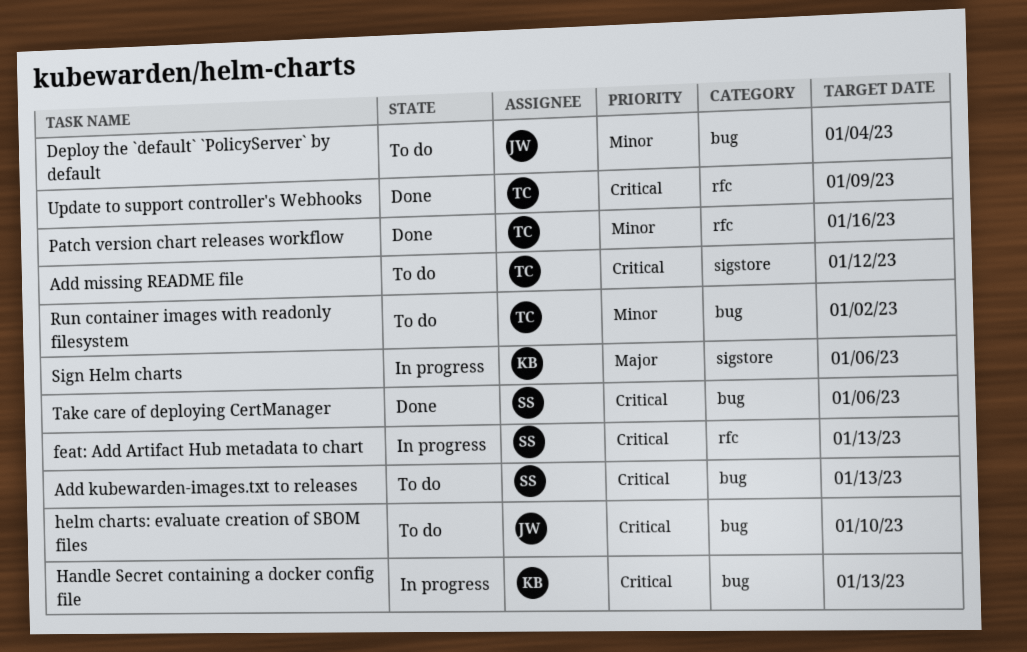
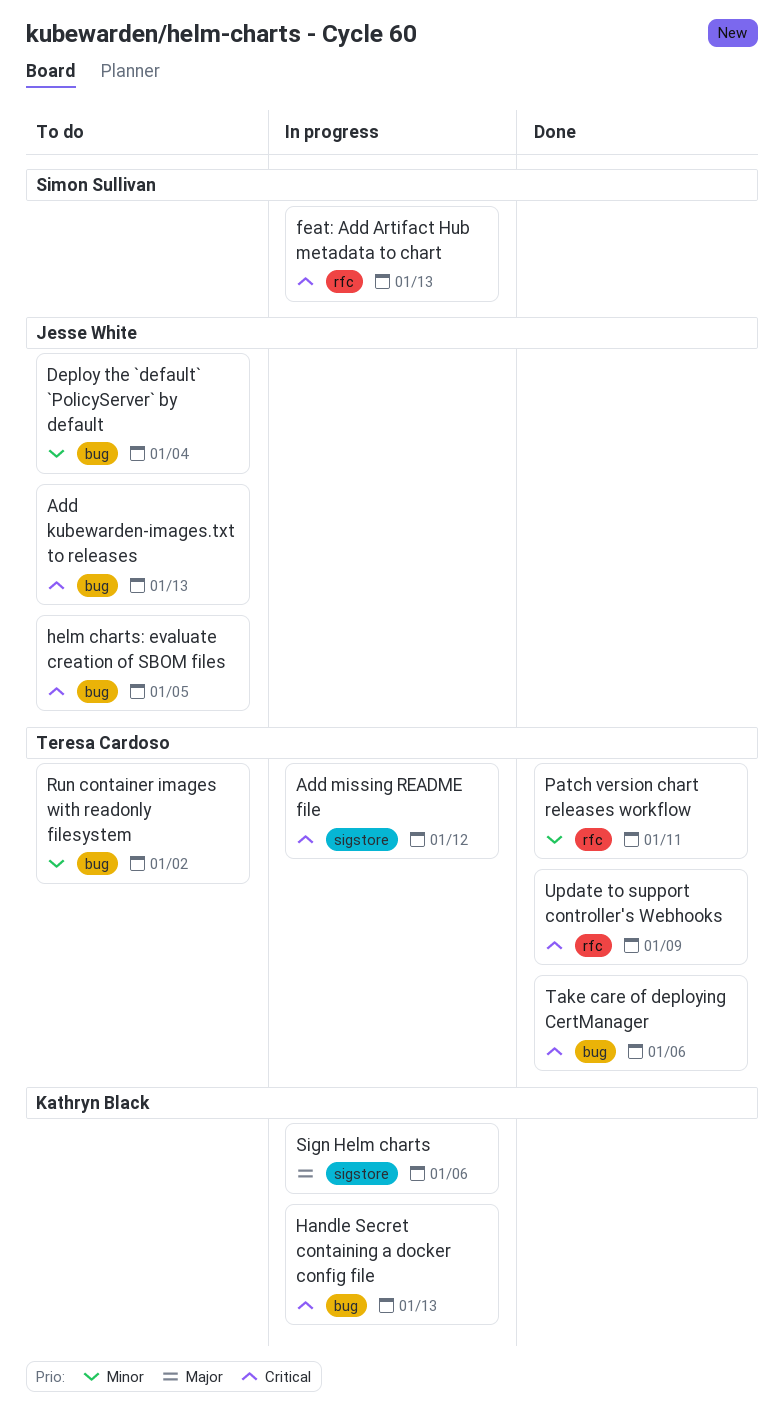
Add kubewarden-images.txt to releases, owner: Simon Sullivan -> Jesse White
Add missing README file, status: To do -> In progress
helm charts: evaluate creation of SBOM files, due: Jan 10 -> Jan 5
Patch version chart releases workflow, due: Jan 16 -> Jan 11
Take care of deploying CertManager, owner: Simon Sullivan -> Teresa Cardoso

